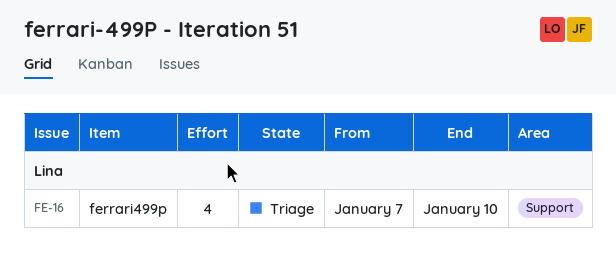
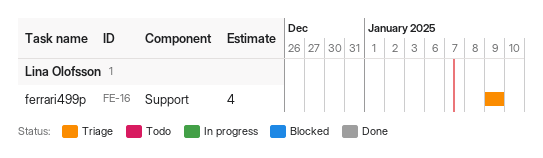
FE-16, start: Jan 7 -> Jan 9
FE-16, due: Jan 10 -> Jan 9

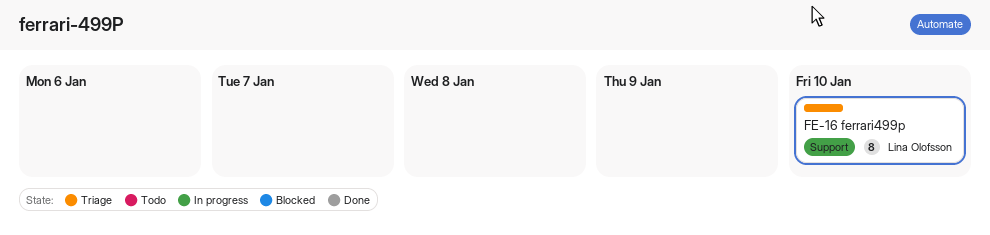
FE-16, estimate: 4 -> 8
FE-16, due: Jan 9 -> Jan 10

